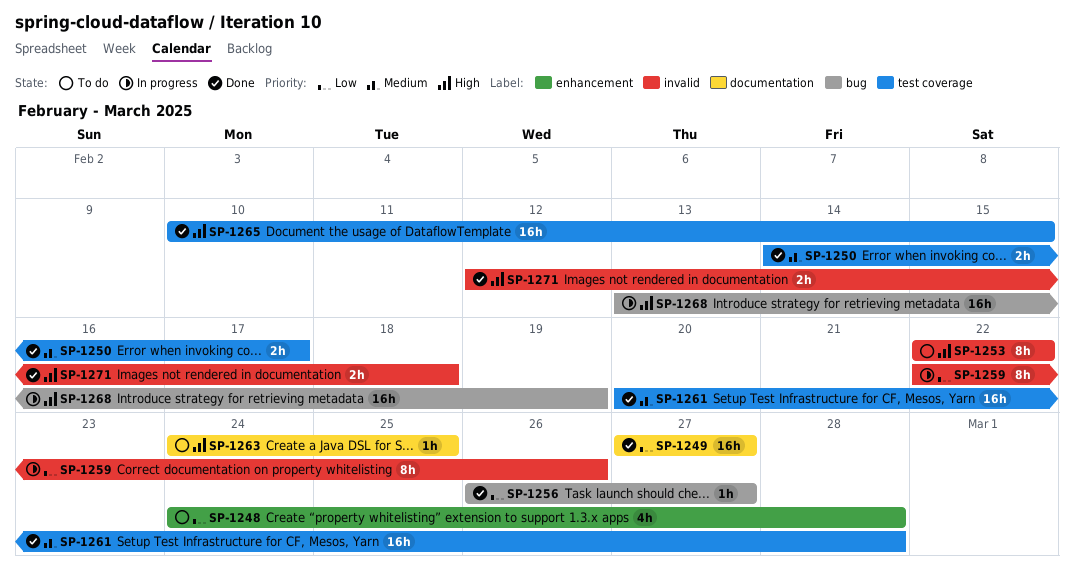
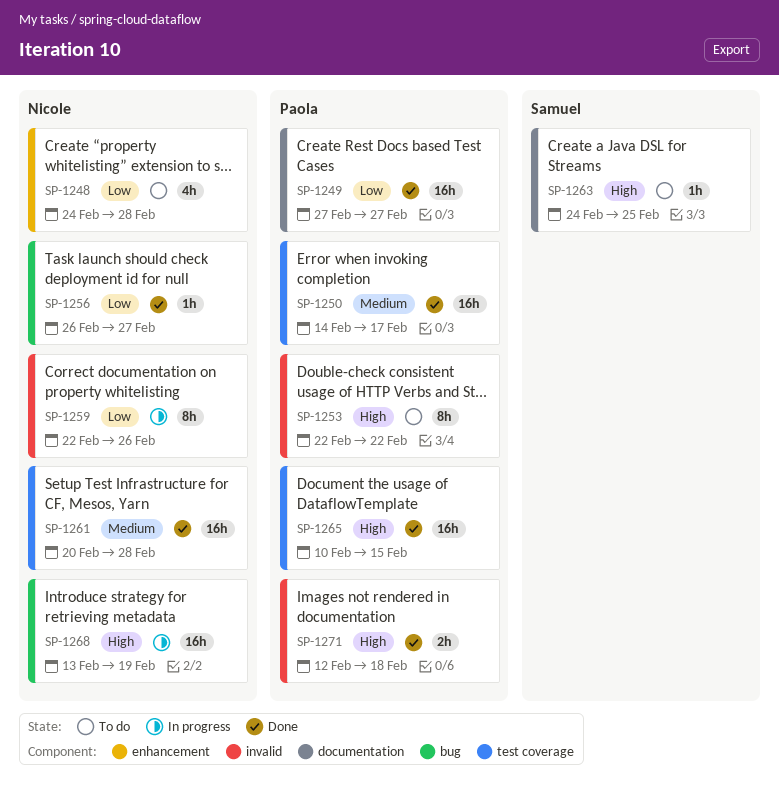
SP-1250, estimate: 2h -> 16h

